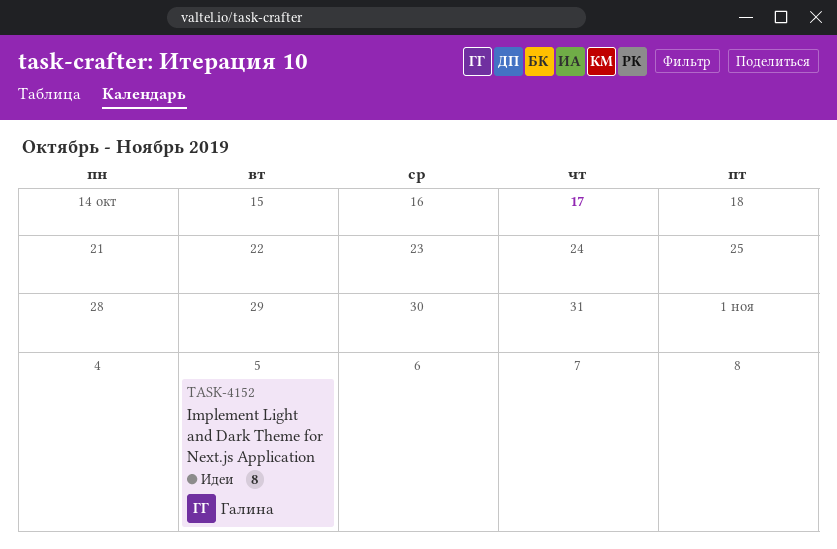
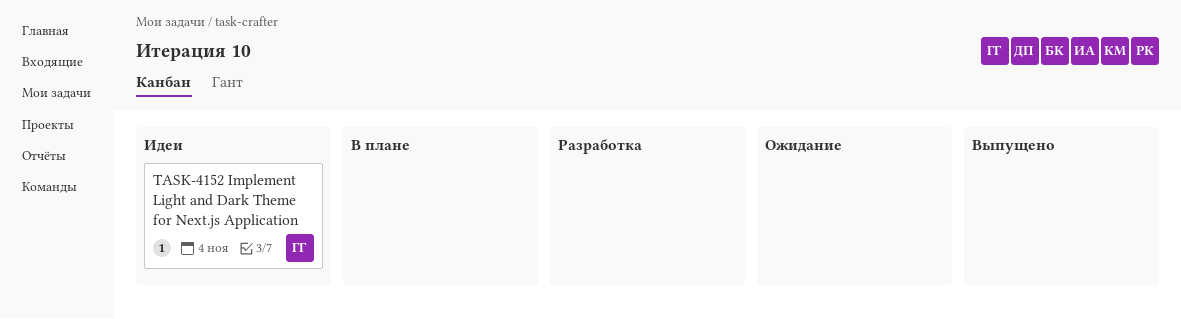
TASK-4152, estimate: 8 -> 1
TASK-4152, due: Nov 5 -> Nov 4

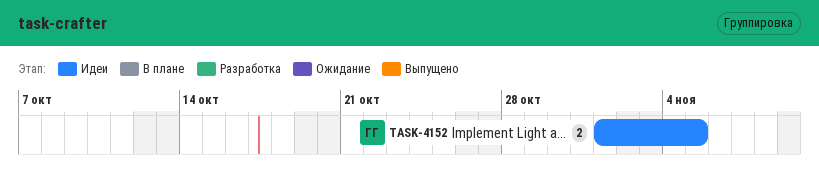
TASK-4152, estimate: 1 -> 2
TASK-4152, due: Nov 4 -> Nov 5

